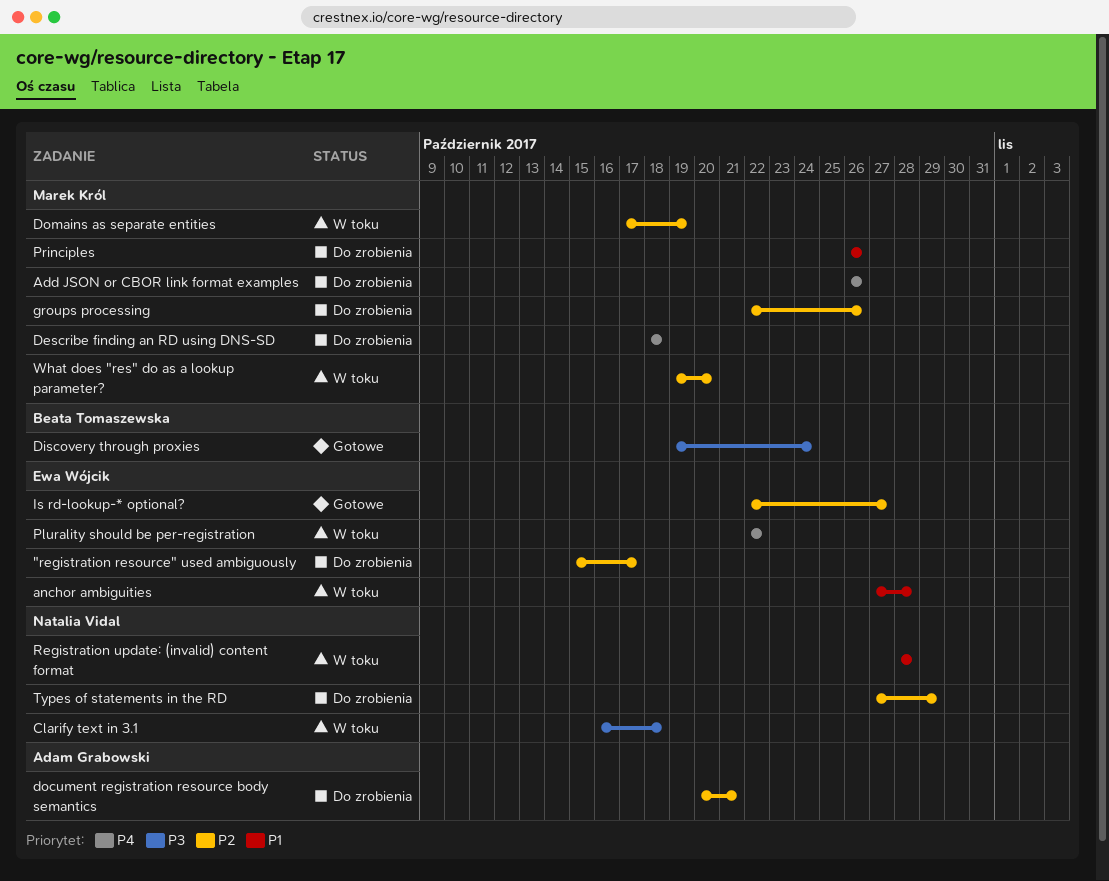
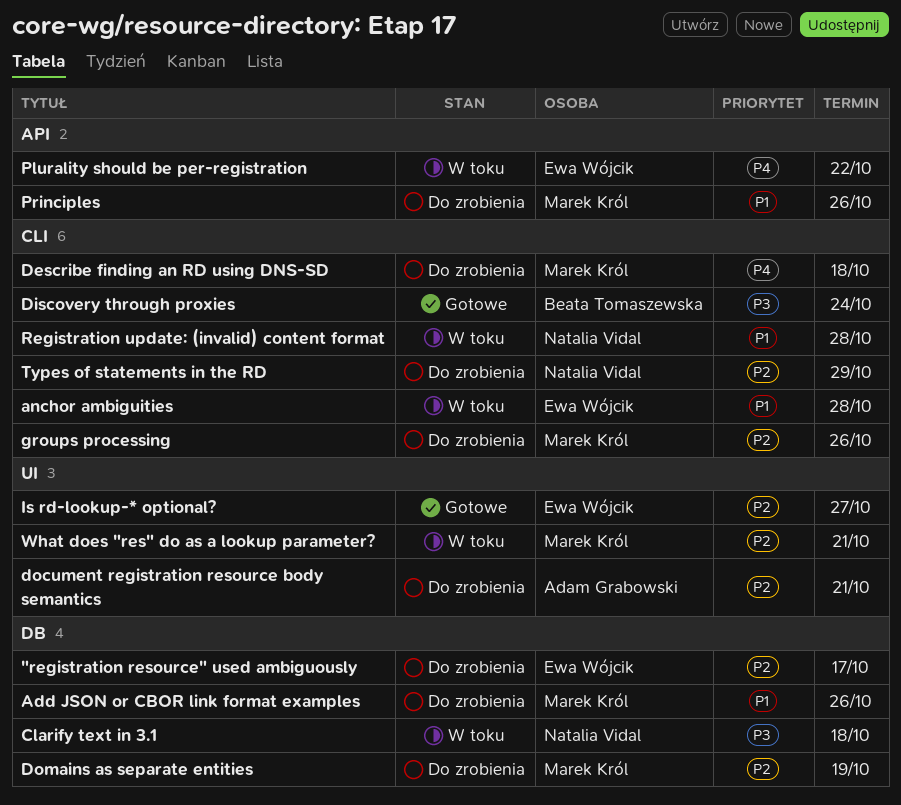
Add JSON or CBOR link format examples, priority: P4 -> P1
Domains as separate entities, status: W toku -> Do zrobienia
What does "res" do as a lookup parameter?, due: Oct 20 -> Oct 21

